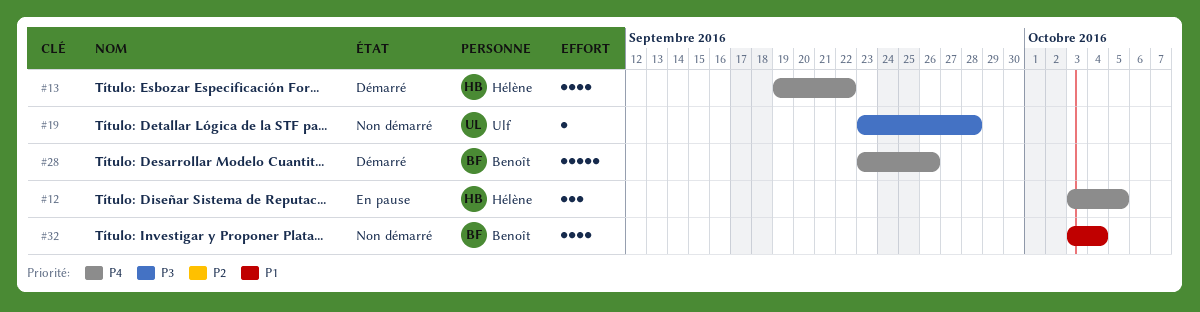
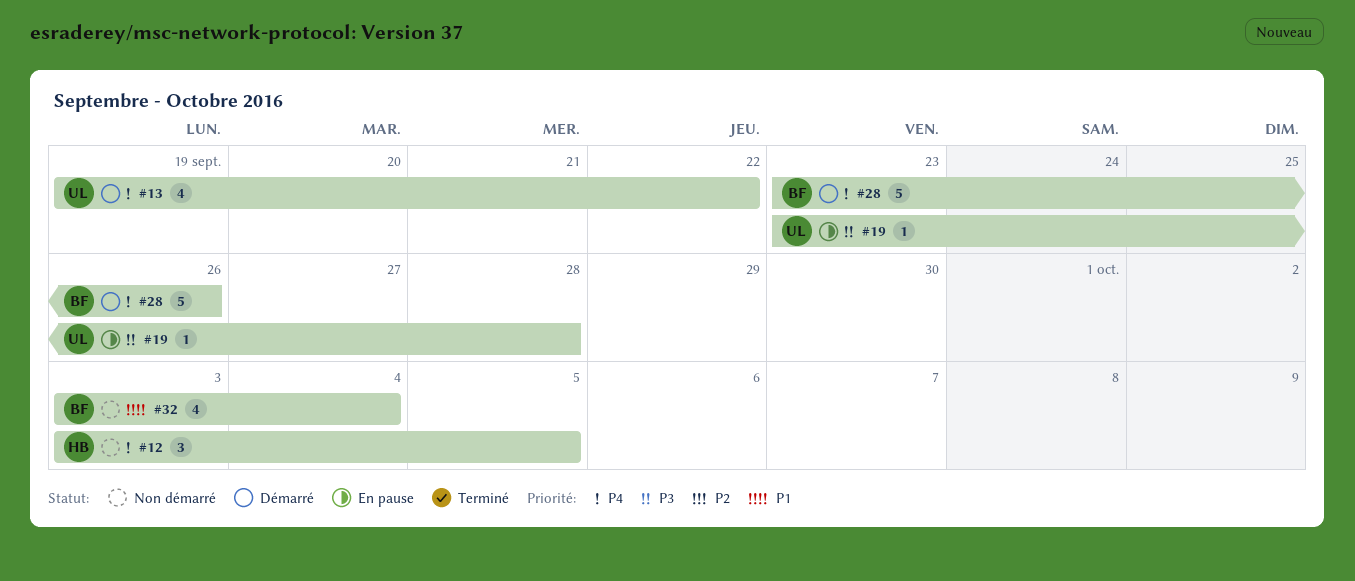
#12, status: En pause -> Non démarré
#13, owner: Hélène -> Ulf
#19, status: Non démarré -> En pause

